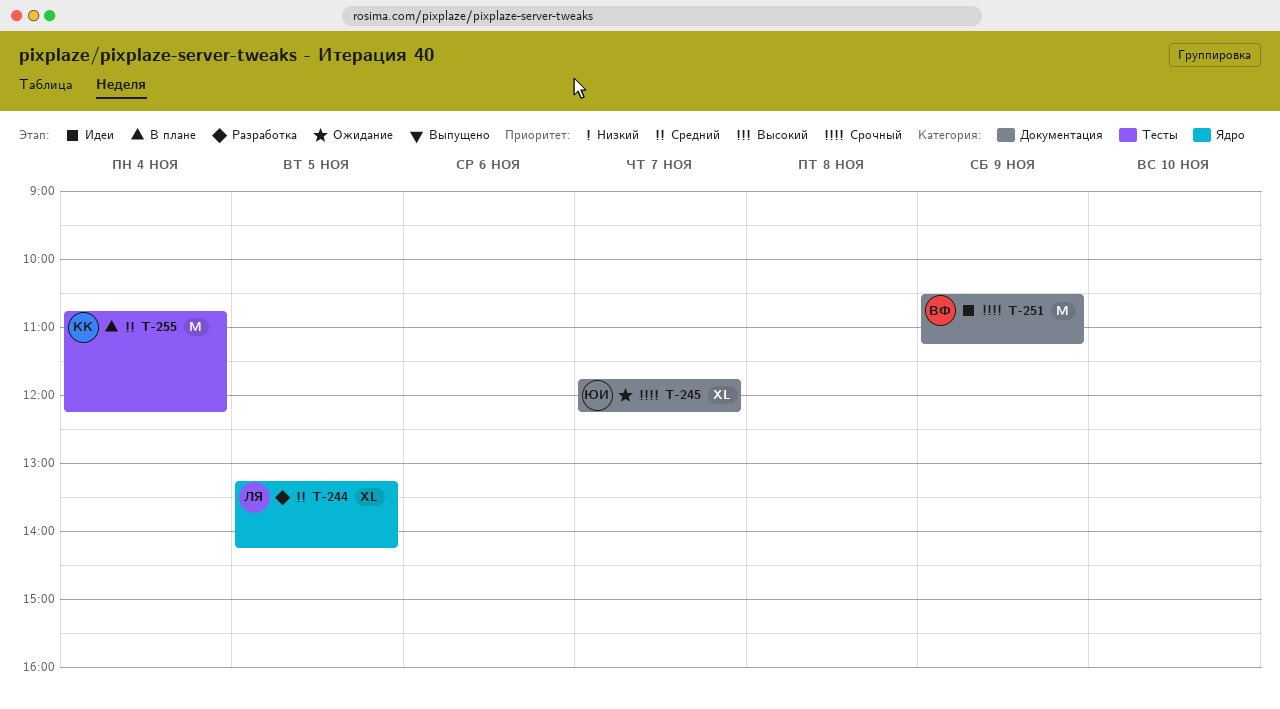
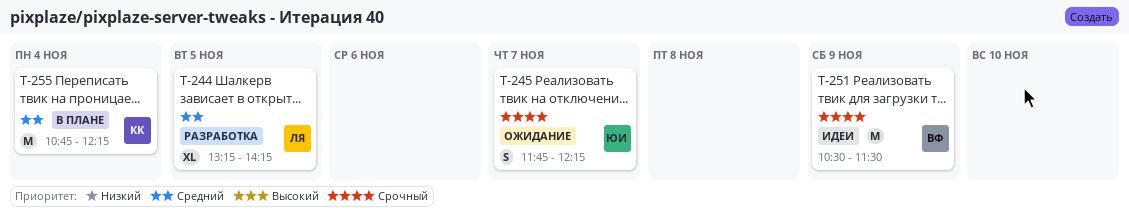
T-245, estimate: XL -> S
T-251, ends: 11:15 -> 11:30

